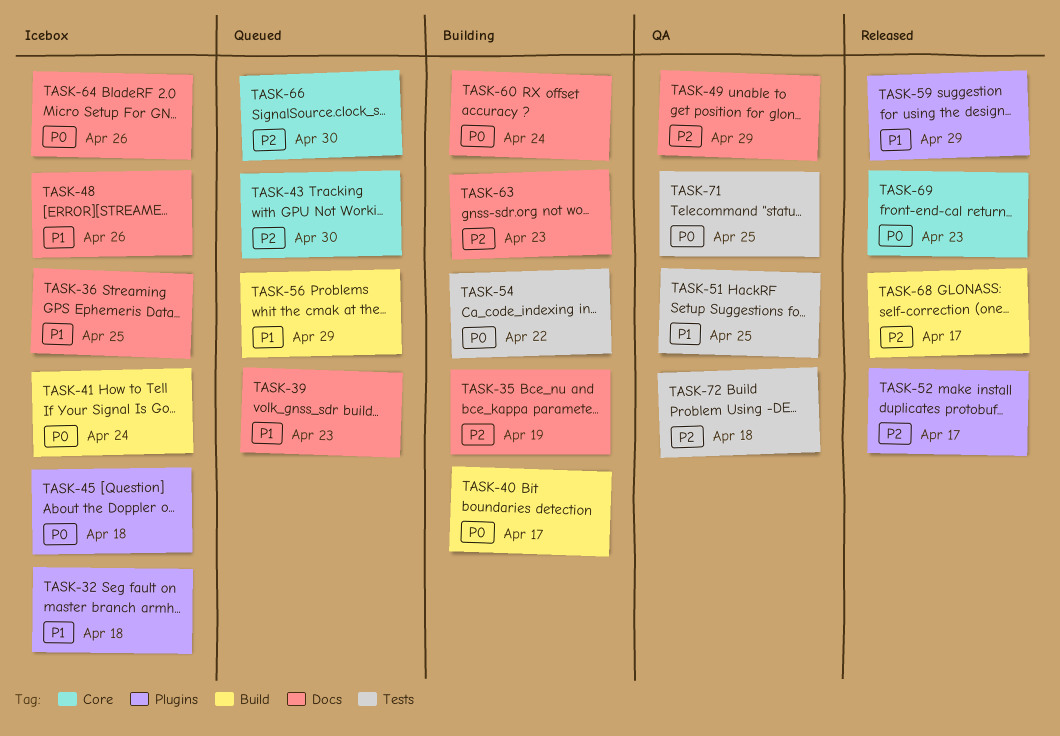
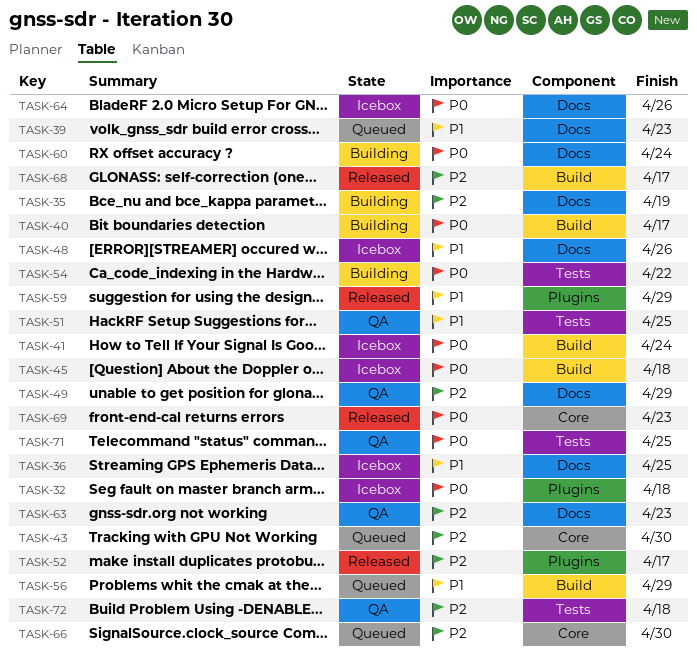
TASK-32, priority: P1 -> P0
TASK-45, label: Plugins -> Build
TASK-63, status: Building -> QA

